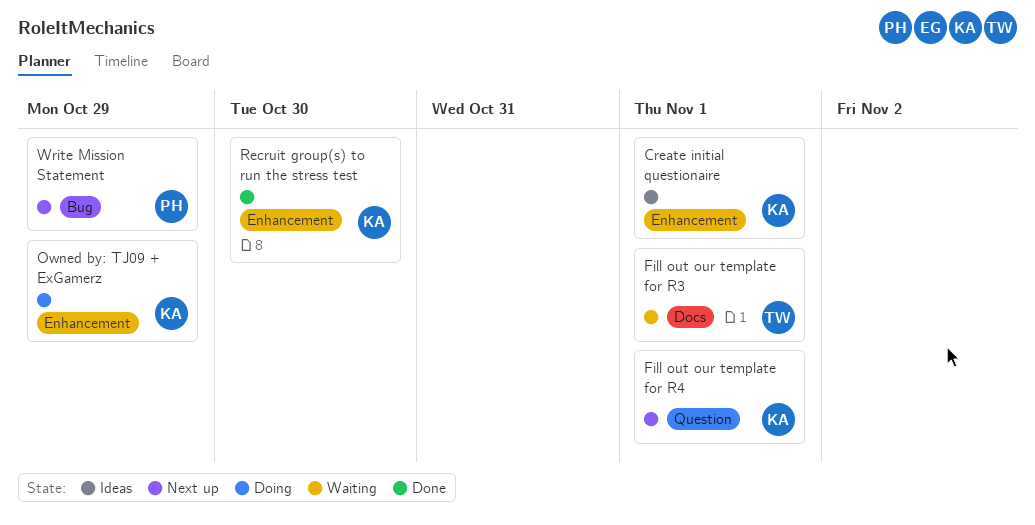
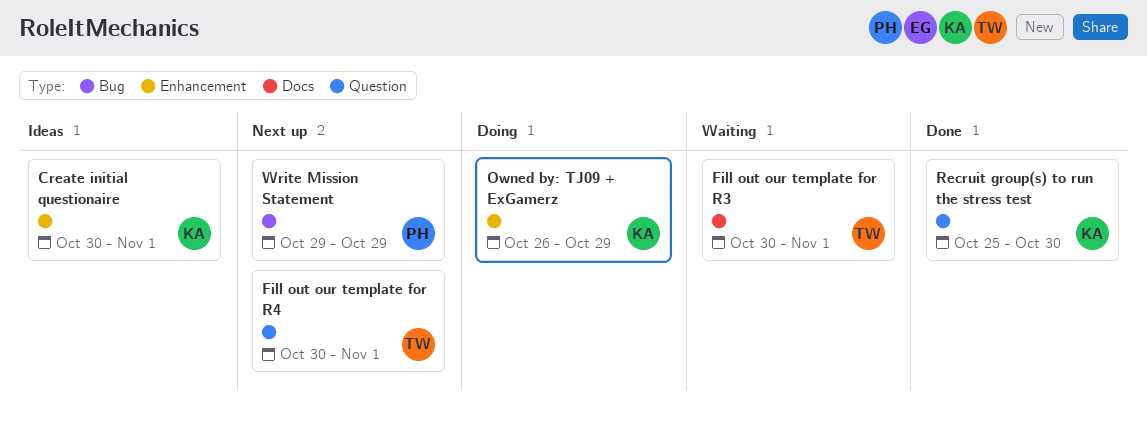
Fill out our template for R4, owner: KA -> TW
Recruit group(s) to run the stress test, label: Enhancement -> Question

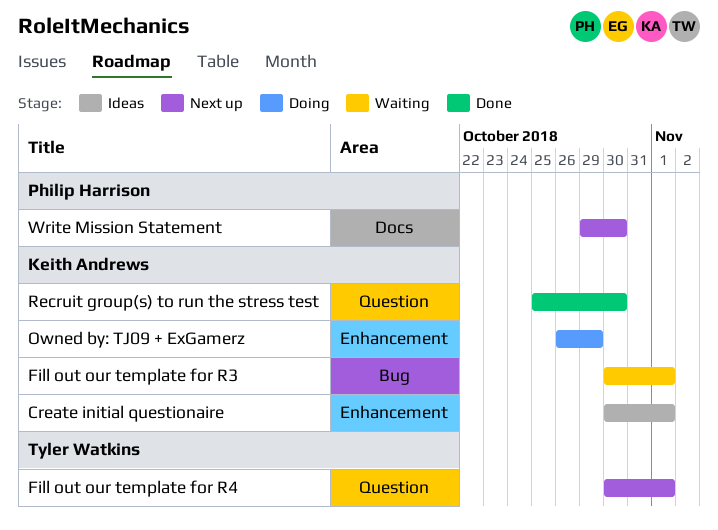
Fill out our template for R3, owner: Tyler Watkins -> Keith Andrews
Fill out our template for R3, label: Docs -> Bug
Write Mission Statement, label: Bug -> Docs
Write Mission Statement, due: Oct 29 -> Oct 30

